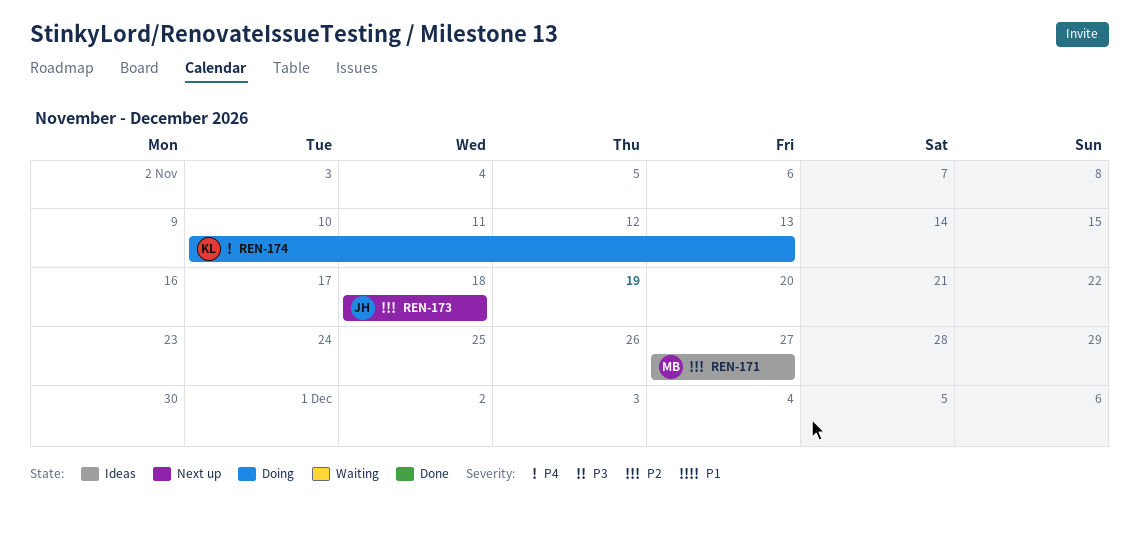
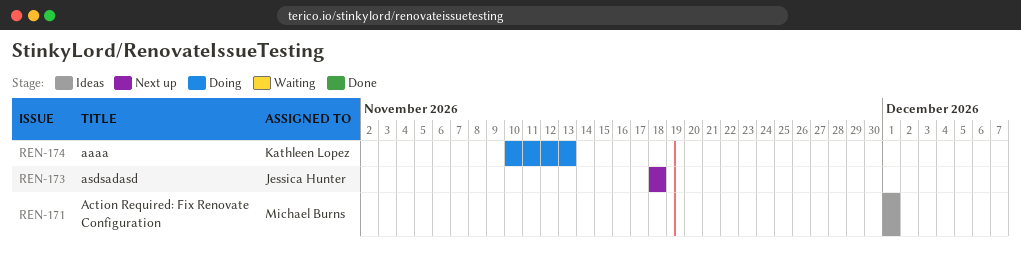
REN-171, start: Nov 27 -> Dec 1
REN-171, due: Nov 27 -> Dec 1

